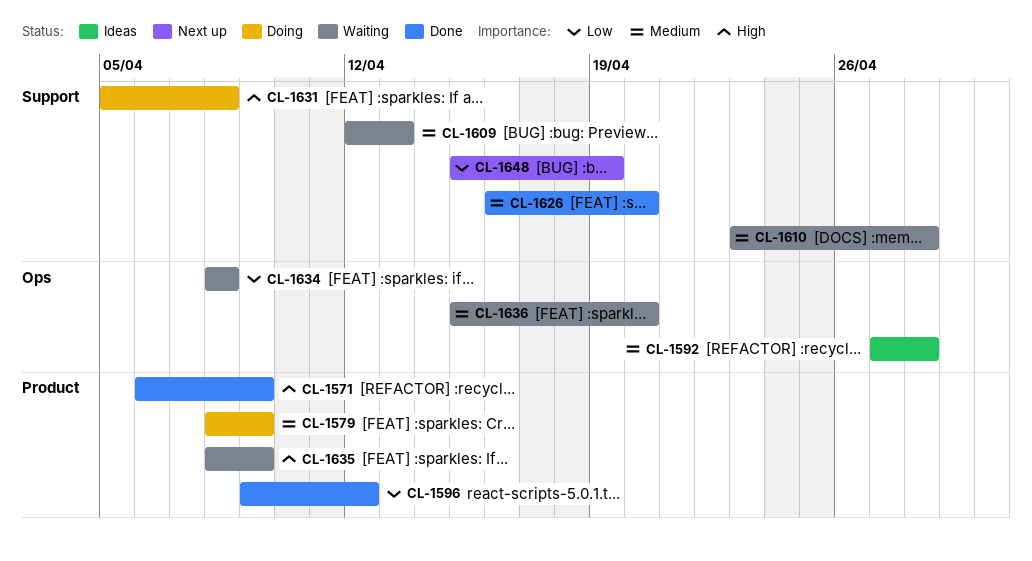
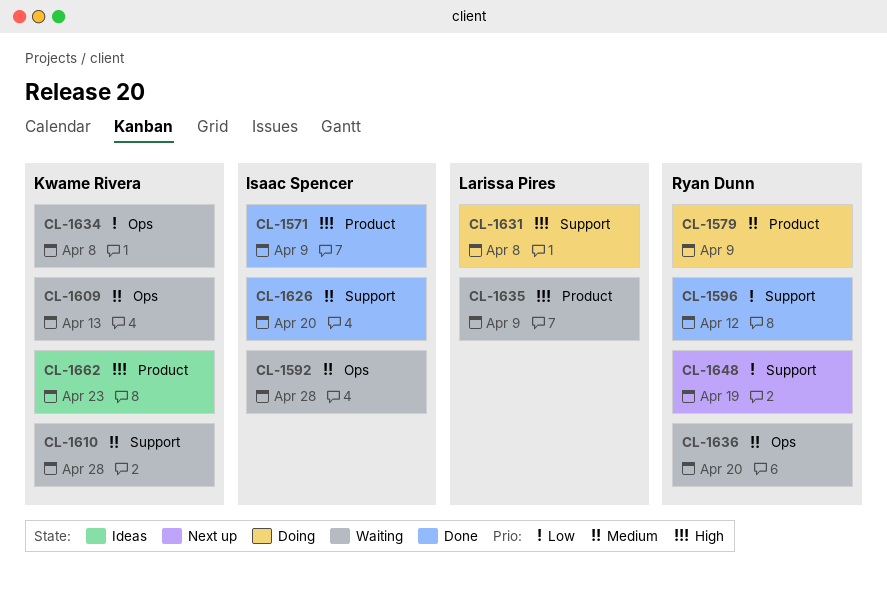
CL-1592, status: Ideas -> Waiting
CL-1596, label: Product -> Support
CL-1609, label: Support -> Ops
CL-1662: none -> present

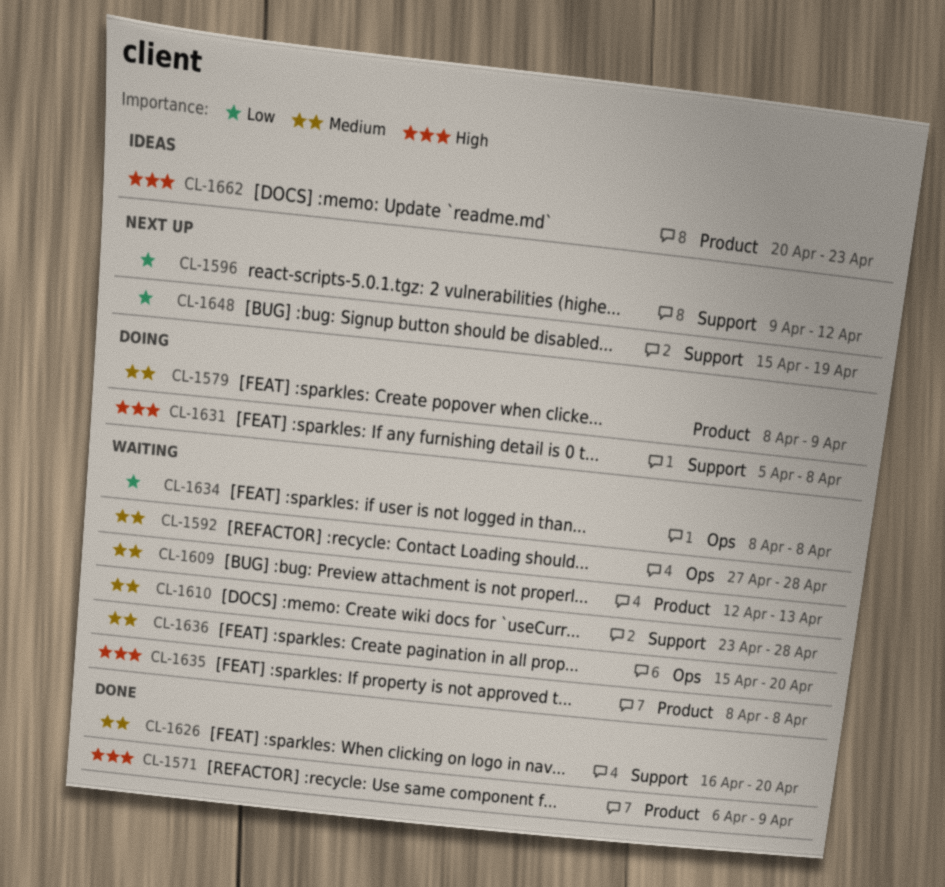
CL-1596, status: Done -> Next up
CL-1609, label: Ops -> Product
CL-1635, due: Apr 9 -> Apr 8

